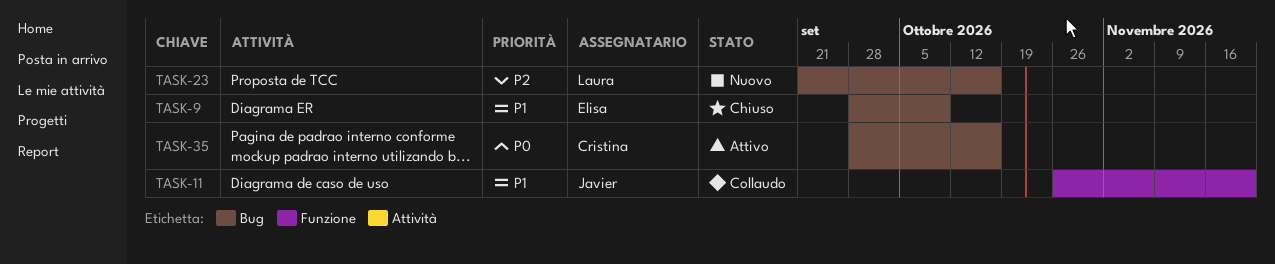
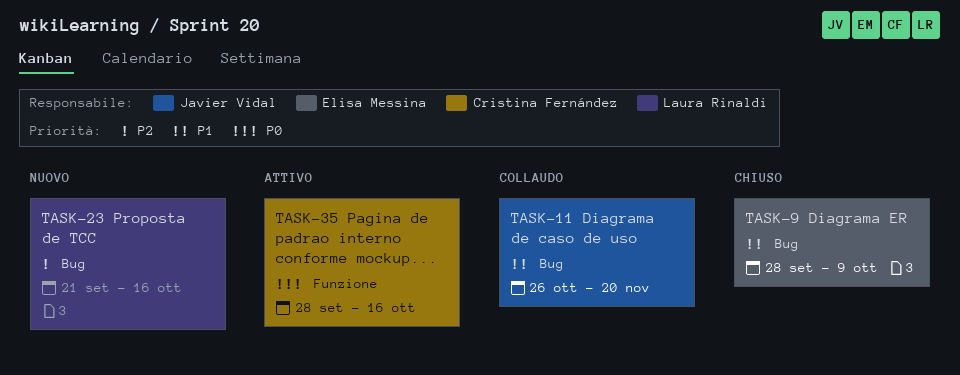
TASK-11, label: Funzione -> Bug
TASK-35, label: Bug -> Funzione

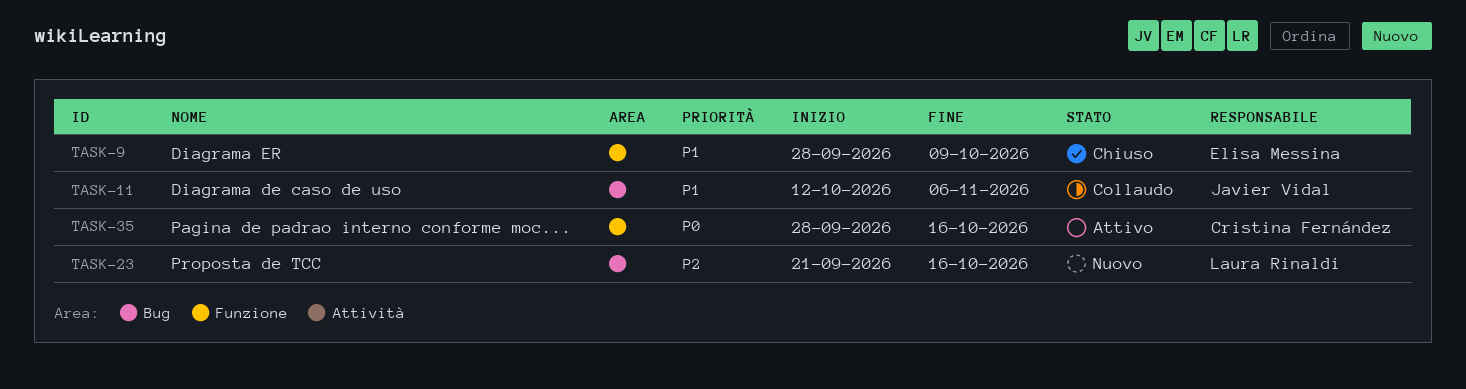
TASK-9, label: Bug -> Funzione
TASK-11, start: Oct 26 -> Oct 12
TASK-11, due: Nov 20 -> Nov 6

